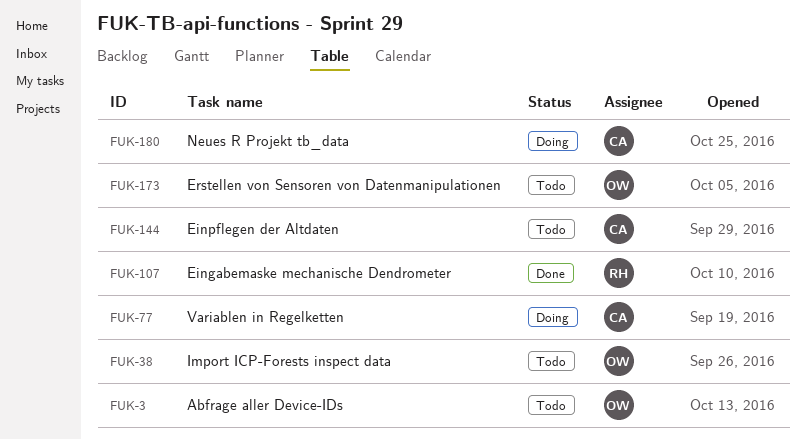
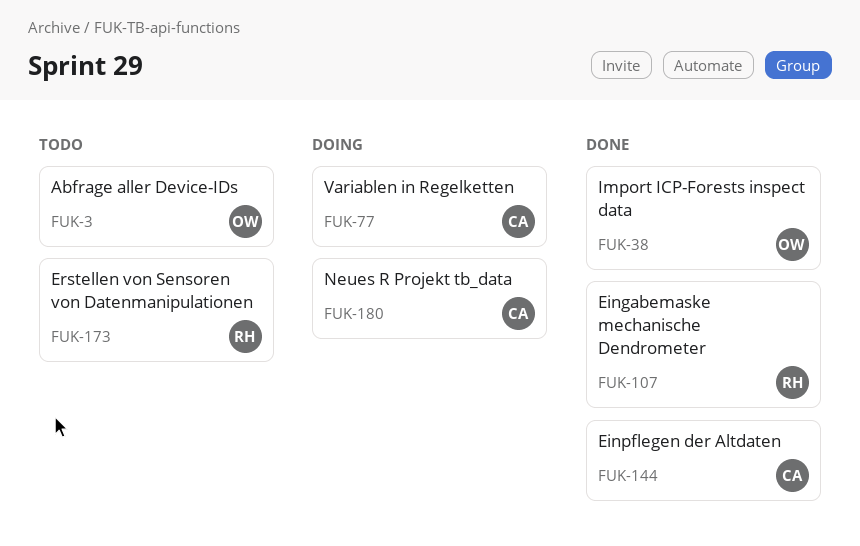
FUK-38, status: Todo -> Done
FUK-144, status: Todo -> Done
FUK-173, owner: OW -> RH

